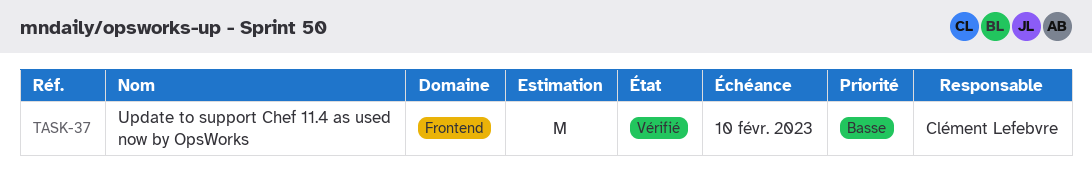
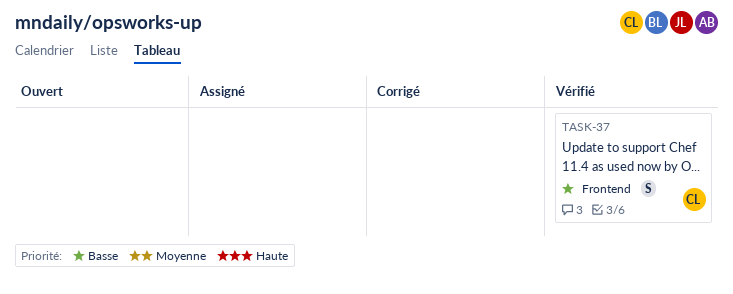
TASK-37, estimate: M -> S

